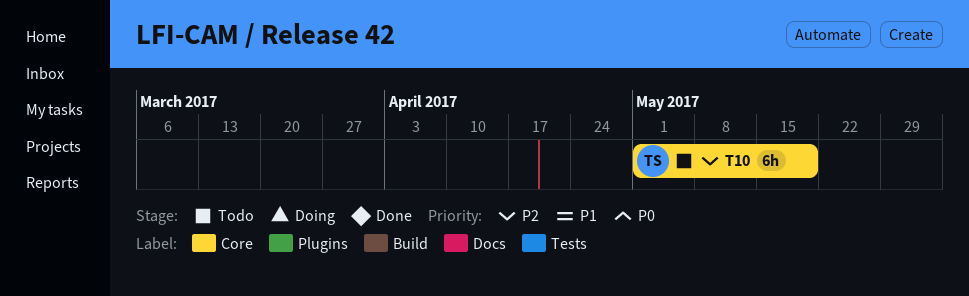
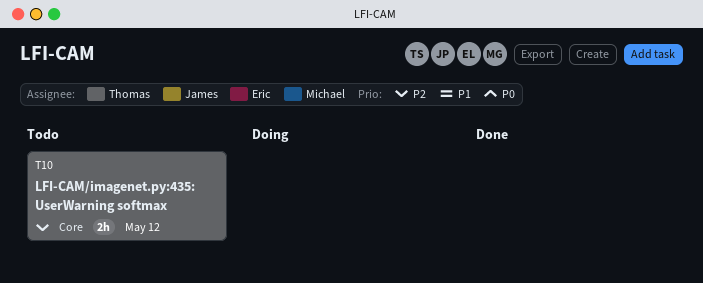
T10, estimate: 6h -> 2h
T10, due: May 19 -> May 12

